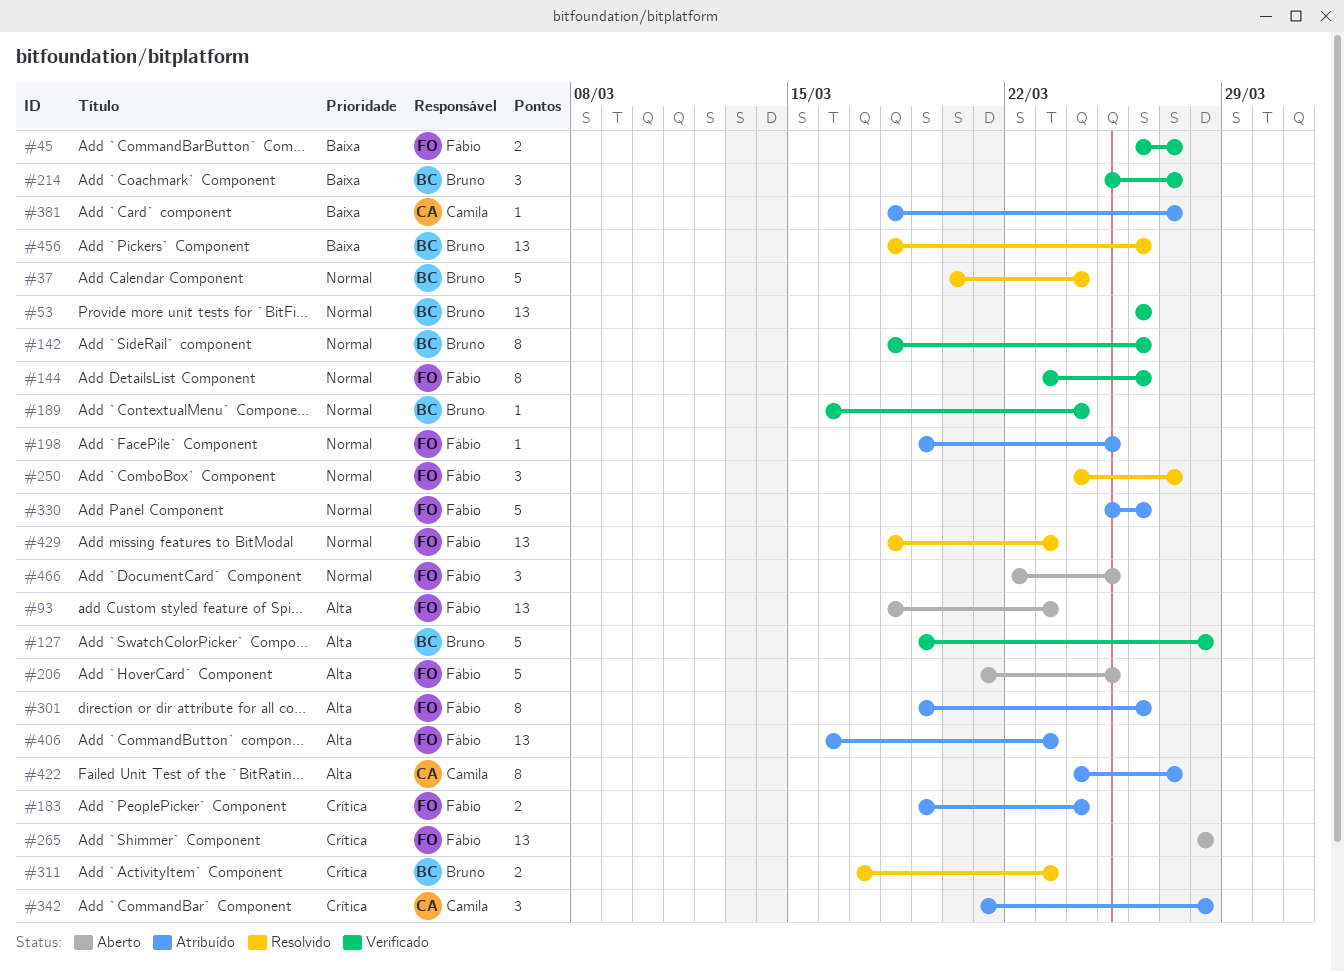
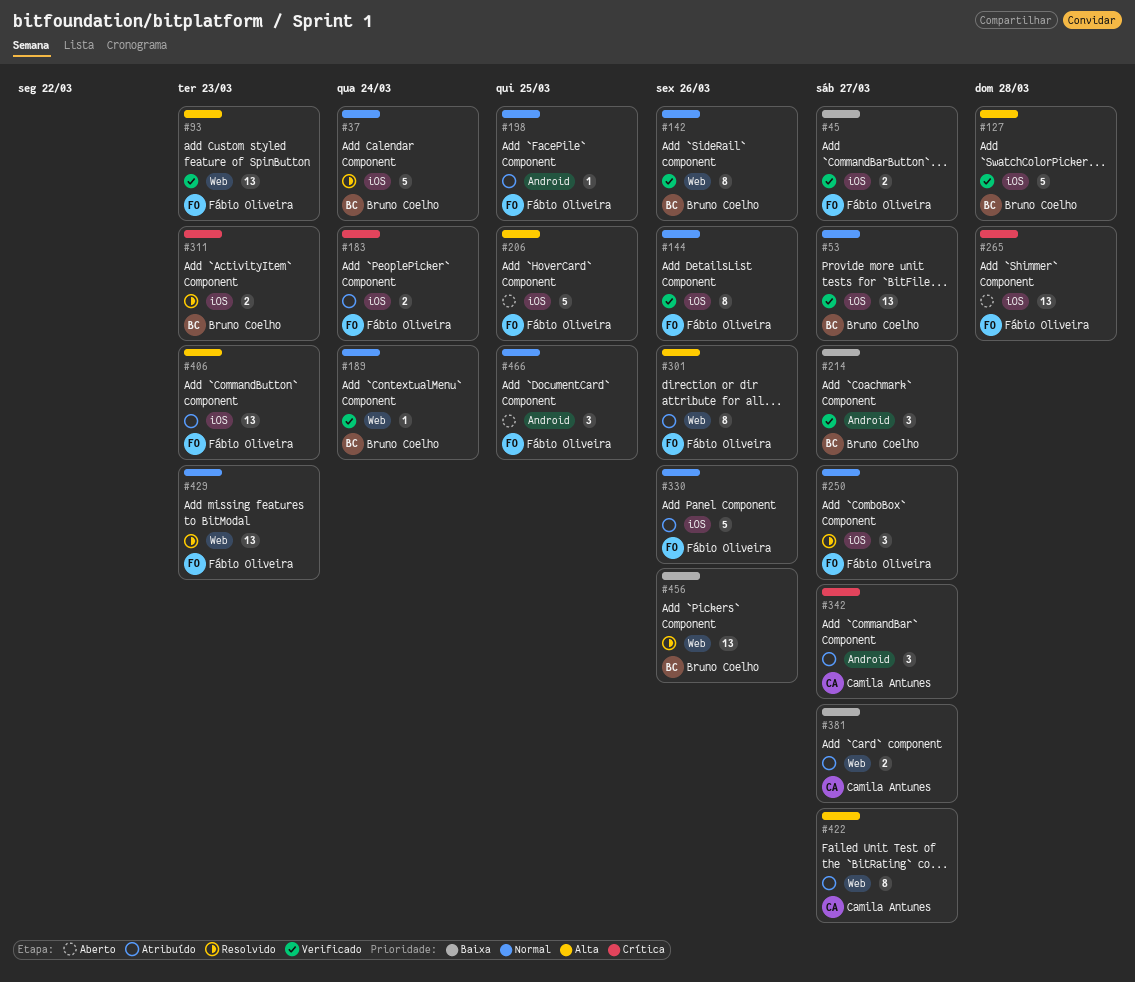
#53, due: Mar 26 -> Mar 27
#93, status: Aberto -> Verificado
#342, due: Mar 28 -> Mar 27
#381, estimate: 1 -> 2

